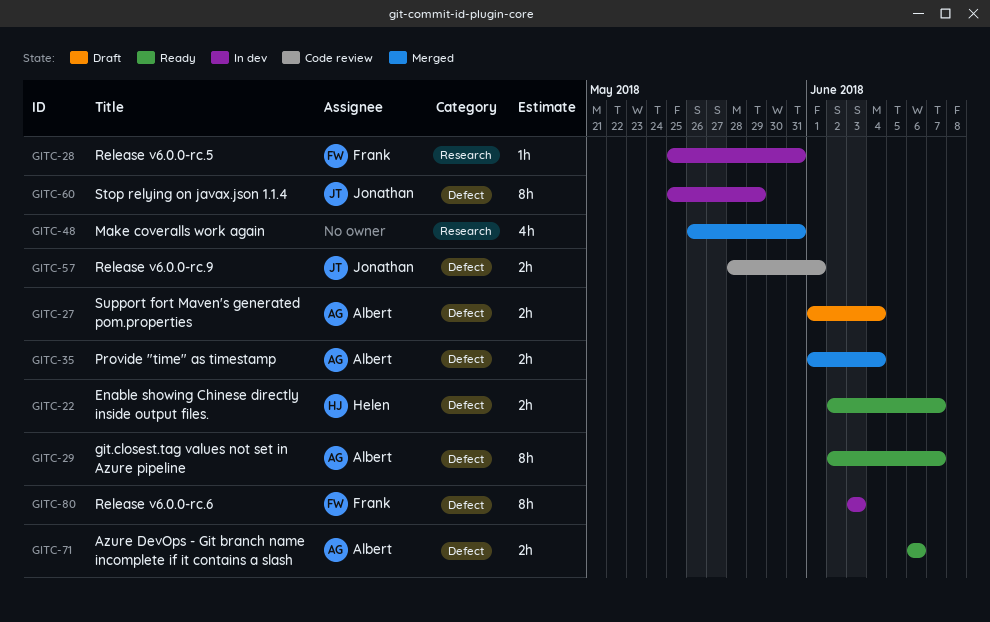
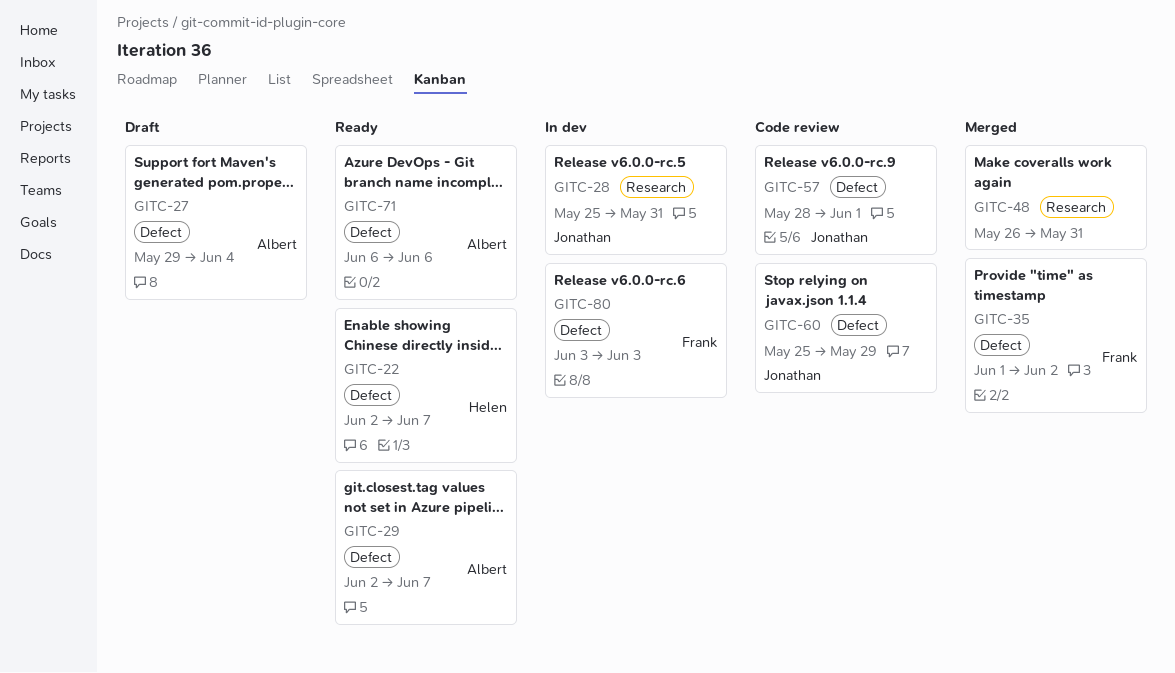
GITC-27, start: Jun 1 -> May 29
GITC-28, owner: Frank -> Jonathan
GITC-35, owner: Albert -> Frank
GITC-35, due: Jun 4 -> Jun 2
GITC-60, status: In dev -> Code review

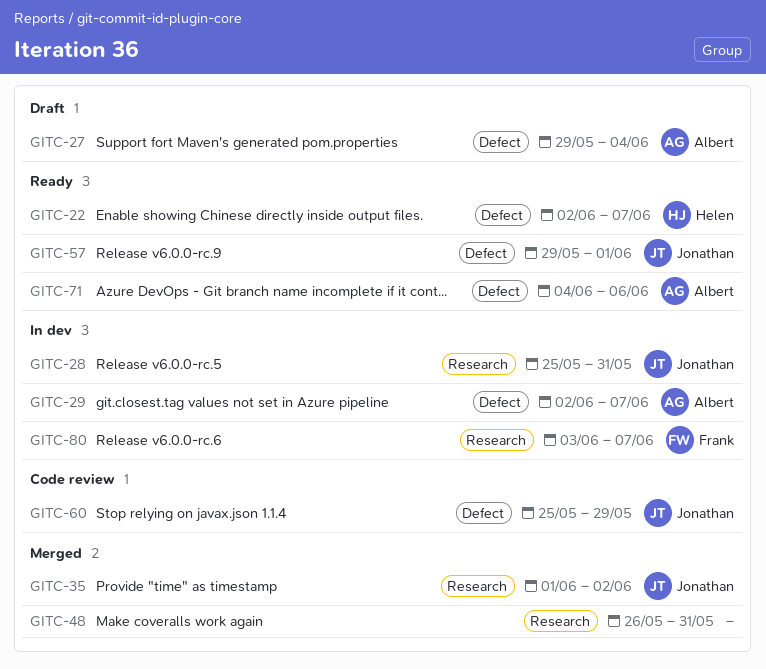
GITC-29, status: Ready -> In dev
GITC-35, owner: Frank -> Jonathan
GITC-35, label: Defect -> Research
GITC-57, status: Code review -> Ready
GITC-57, start: May 28 -> May 29
GITC-71, start: Jun 6 -> Jun 4
GITC-80, label: Defect -> Research
GITC-80, due: Jun 3 -> Jun 7

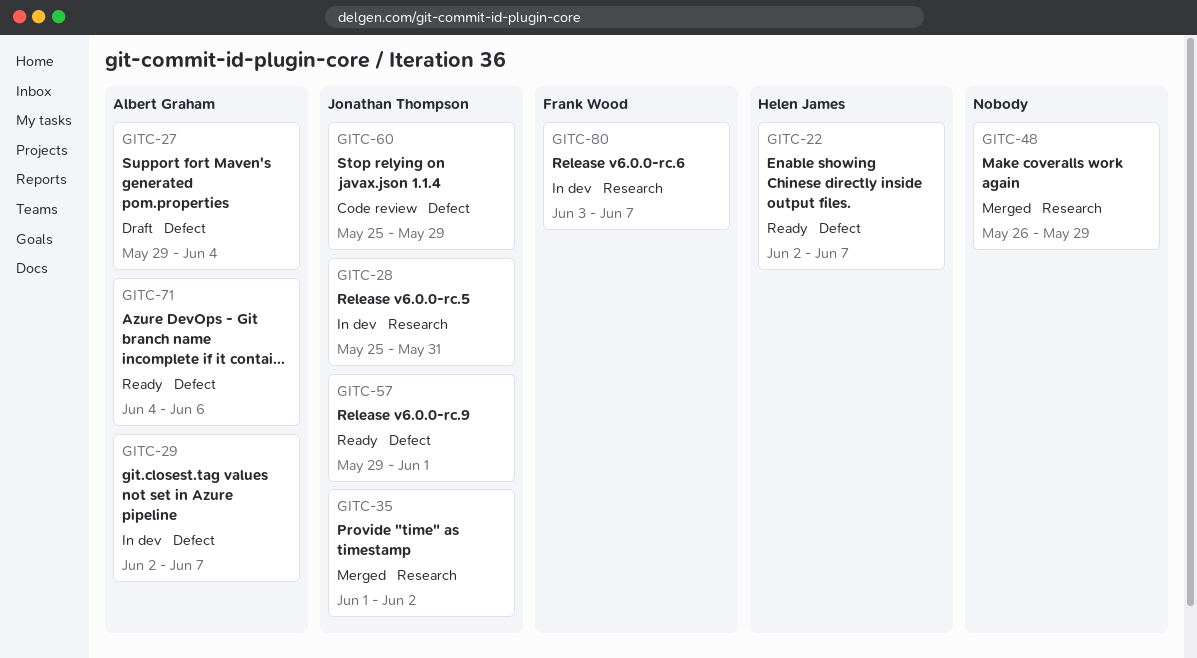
GITC-48, due: May 31 -> May 29

